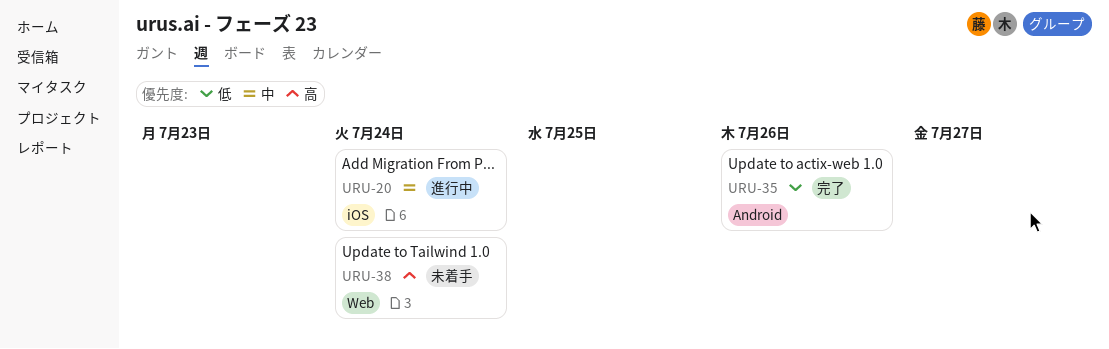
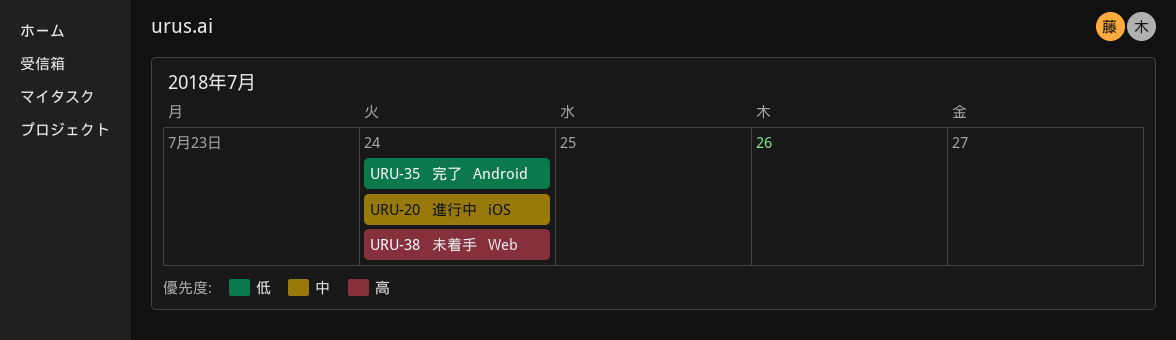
URU-35, due: Jul 26 -> Jul 24

